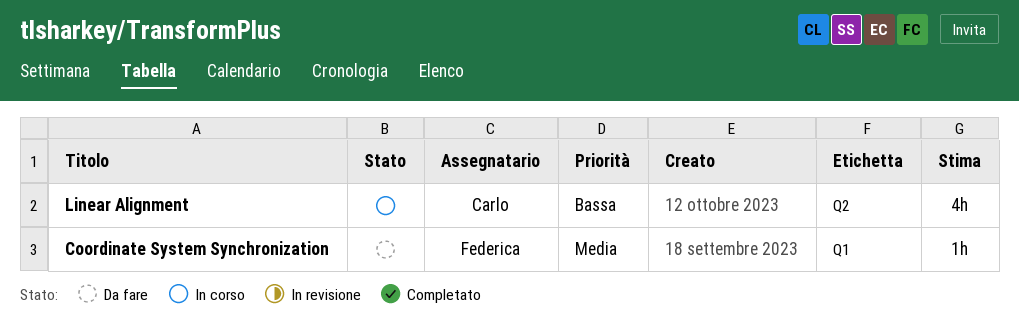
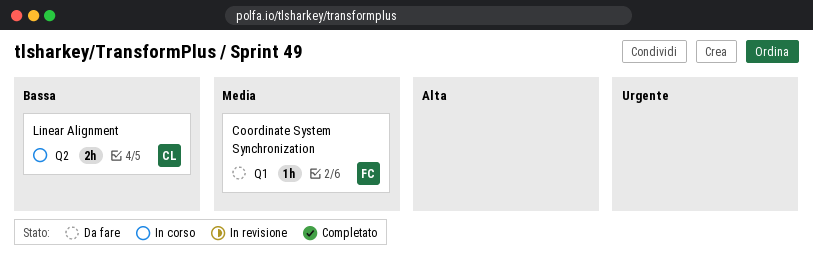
Linear Alignment, estimate: 4h -> 2h

